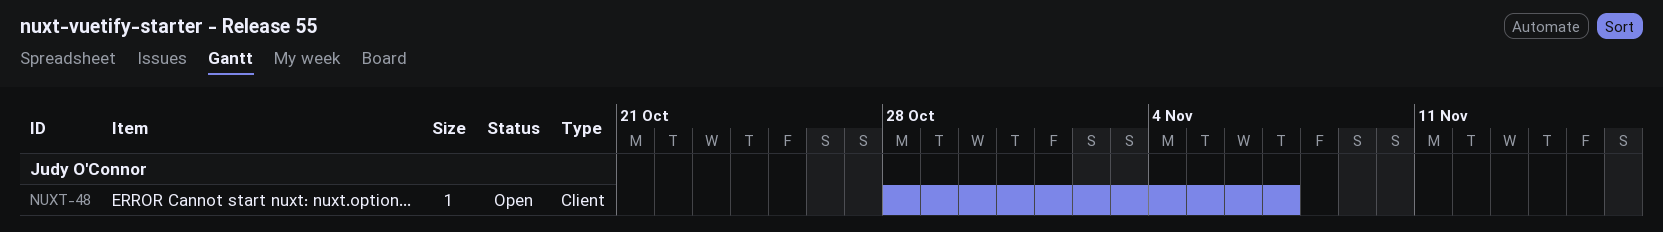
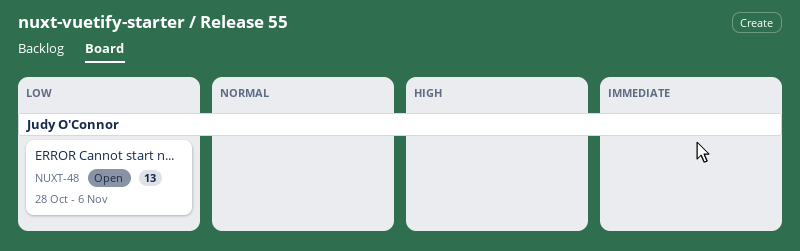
NUXT-48, estimate: 1 -> 13
NUXT-48, due: Nov 7 -> Nov 6

